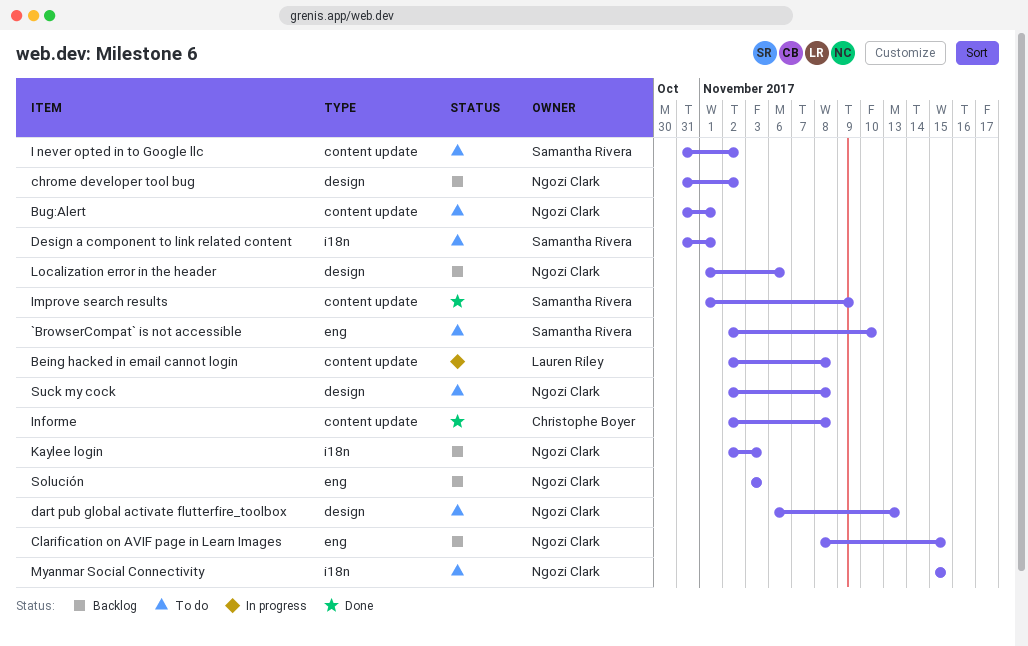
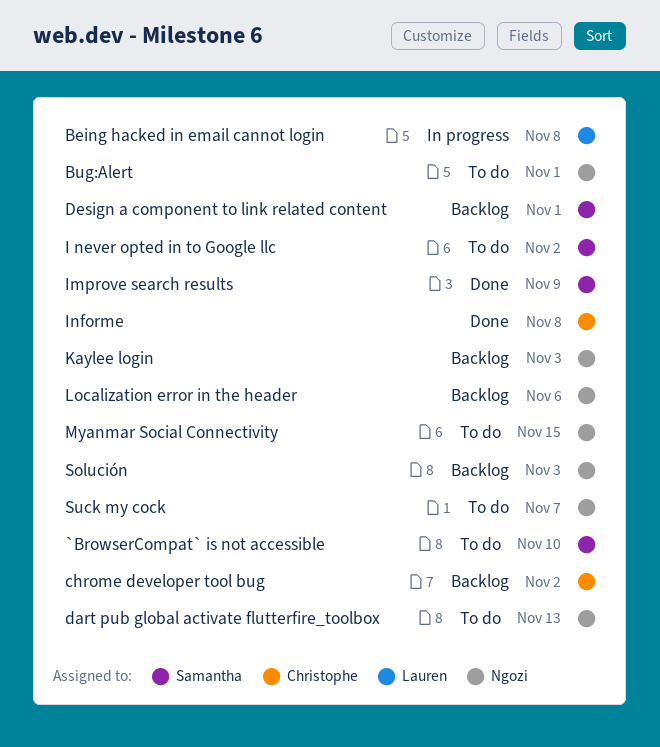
chrome developer tool bug, owner: Ngozi Clark -> Christophe Boyer
Clarification on AVIF page in Learn Images: present -> none
Design a component to link related content, status: To do -> Backlog
Suck my cock, due: Nov 8 -> Nov 7

